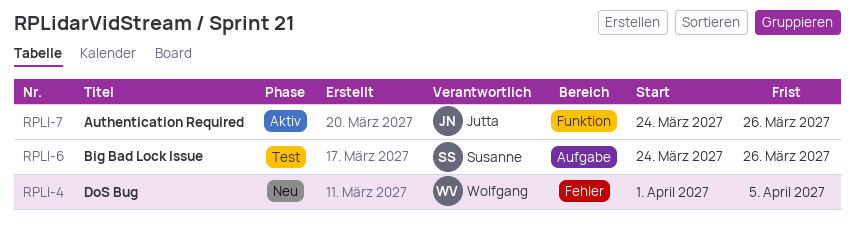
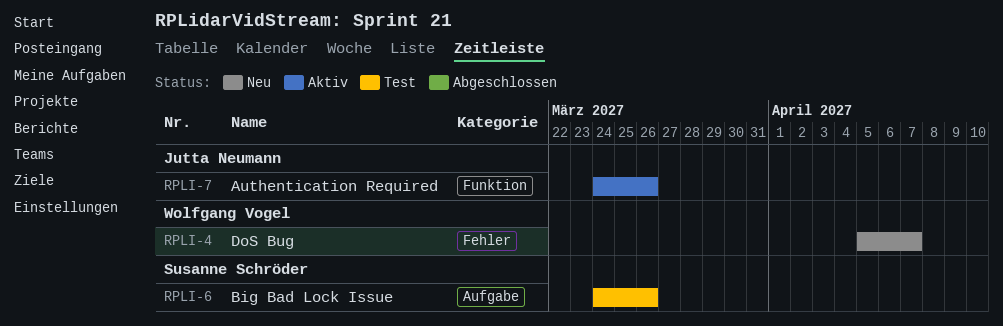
RPLI-4, start: Apr 1 -> Apr 5
RPLI-4, due: Apr 5 -> Apr 7

